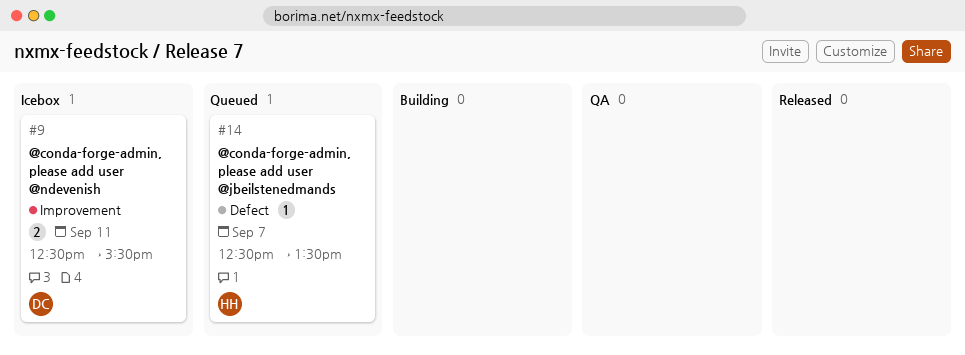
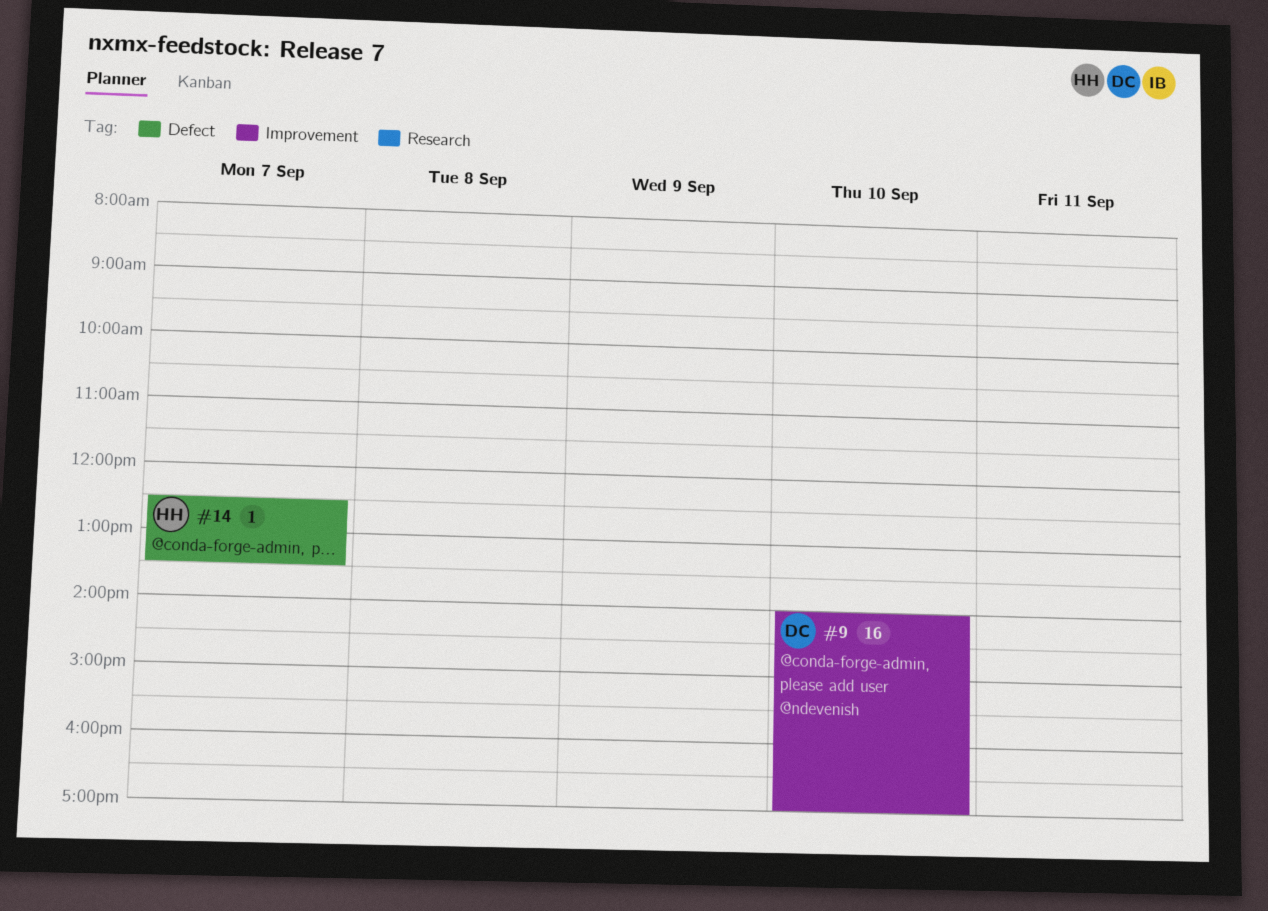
#9, estimate: 2 -> 16
#9, day: Sep 11 -> Sep 10
#9, begins: 12:30 -> 14:00
#9, ends: 15:30 -> 17:00

